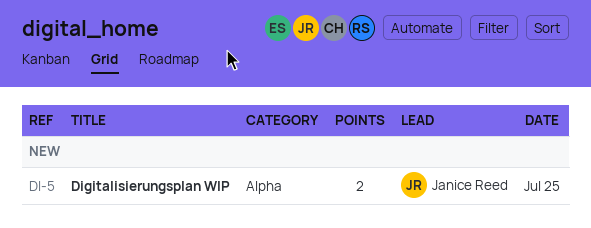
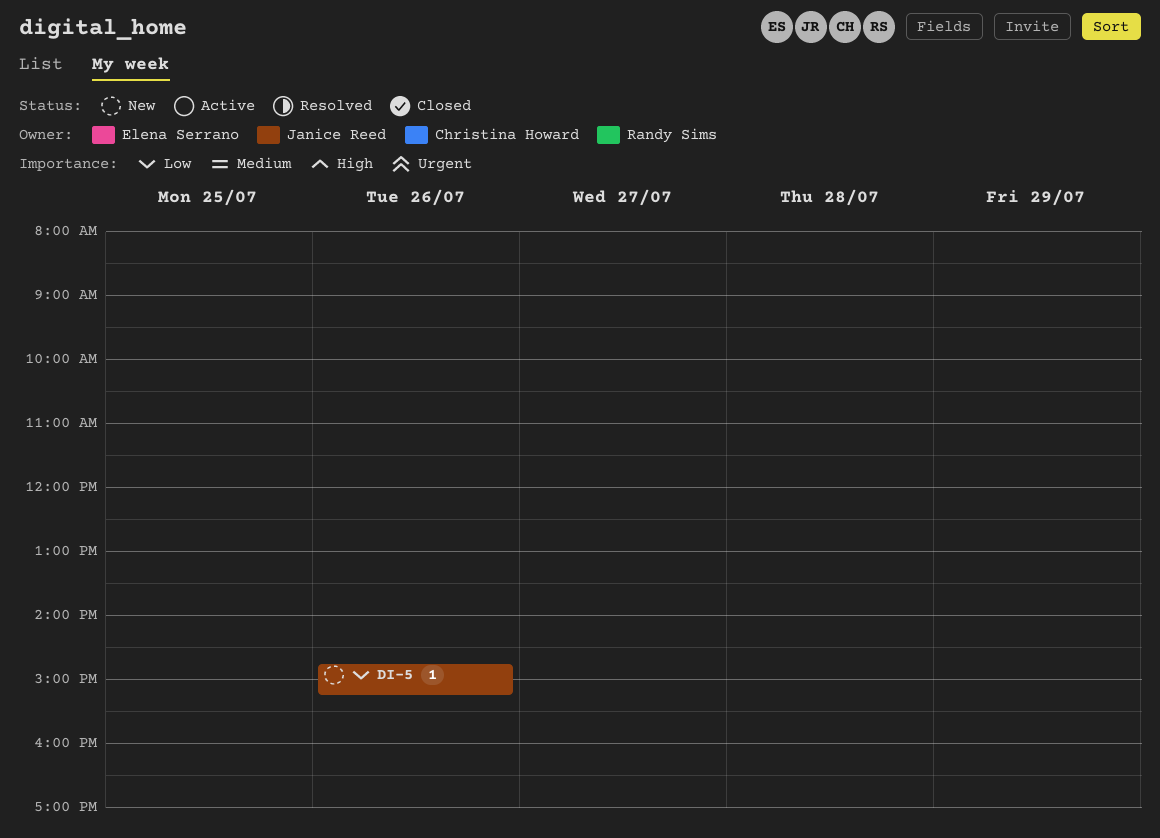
DI-5, estimate: 2 -> 1
DI-5, day: Jul 25 -> Jul 26

